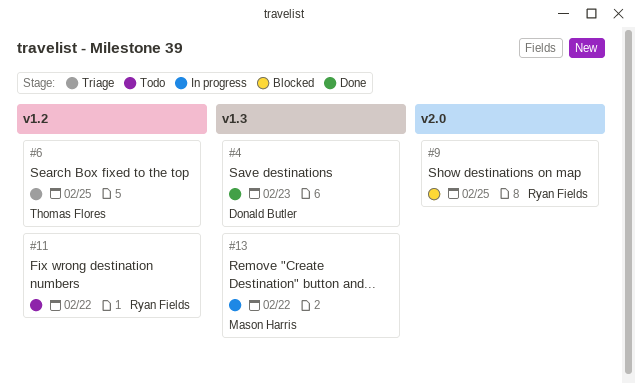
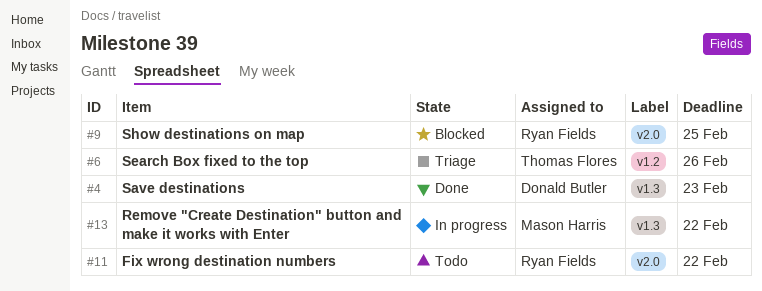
#6, due: Feb 25 -> Feb 26
#11, label: v1.2 -> v2.0

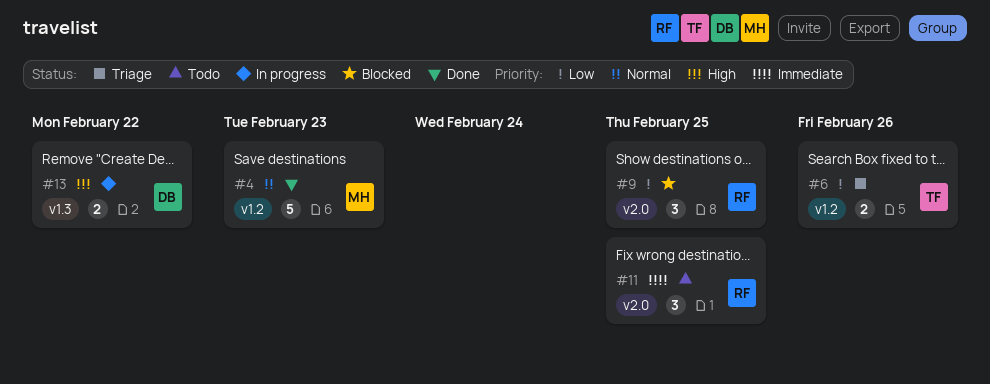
#4, owner: Donald Butler -> Mason Harris
#4, label: v1.3 -> v1.2
#11, due: Feb 22 -> Feb 25
#13, owner: Mason Harris -> Donald Butler

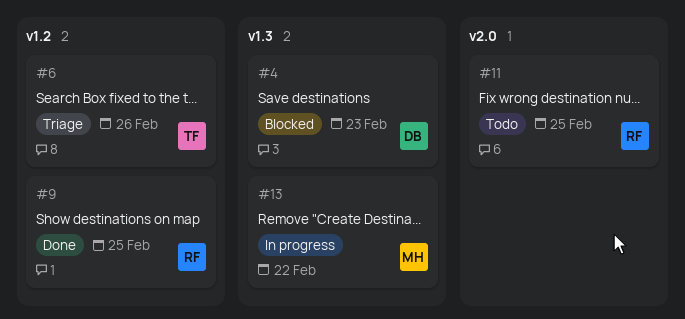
#4, status: Done -> Blocked
#4, owner: MH -> DB
#4, label: v1.2 -> v1.3
#9, status: Blocked -> Done
#9, label: v2.0 -> v1.2
#13, owner: DB -> MH

